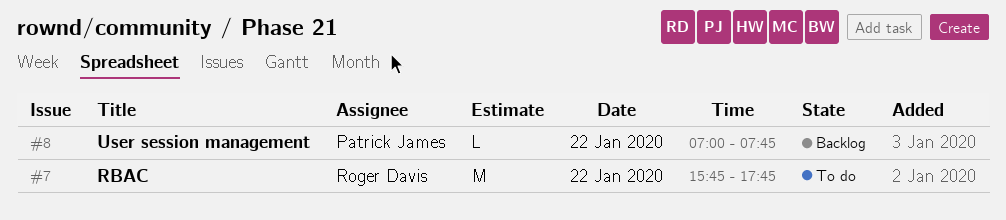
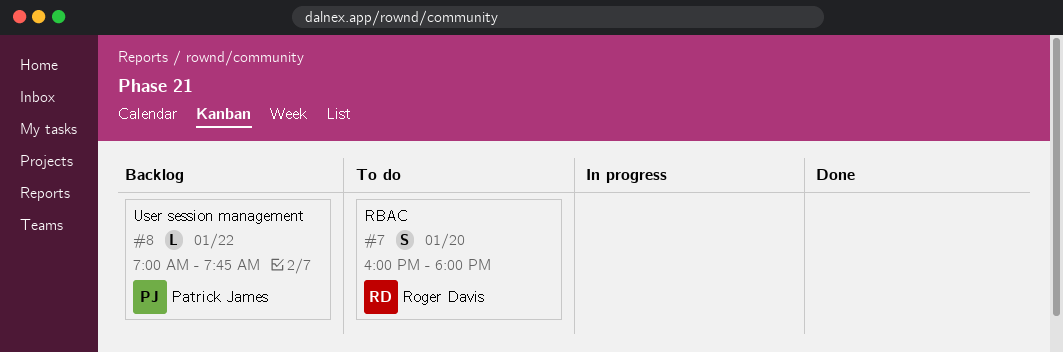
#7, estimate: M -> S
#7, day: Jan 22 -> Jan 20
#7, begins: 15:45 -> 16:00
#7, ends: 17:45 -> 18:00

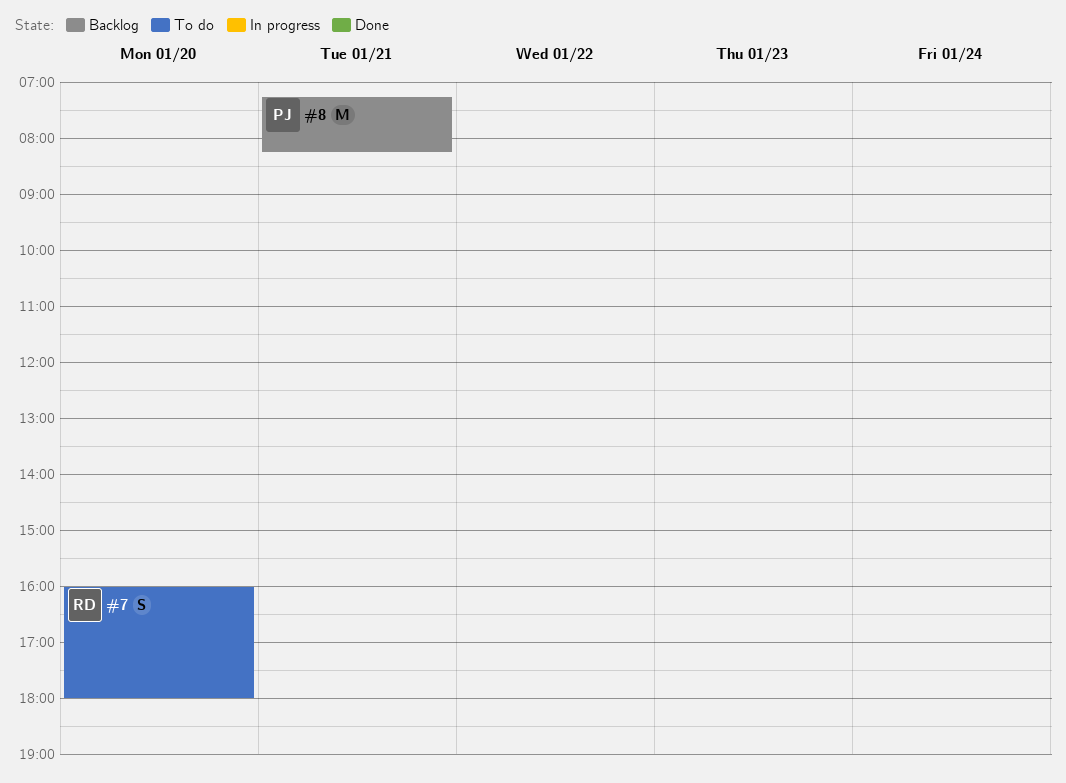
#8, estimate: L -> M
#8, day: Jan 22 -> Jan 21
#8, begins: 07:00 -> 07:15
#8, ends: 07:45 -> 08:15

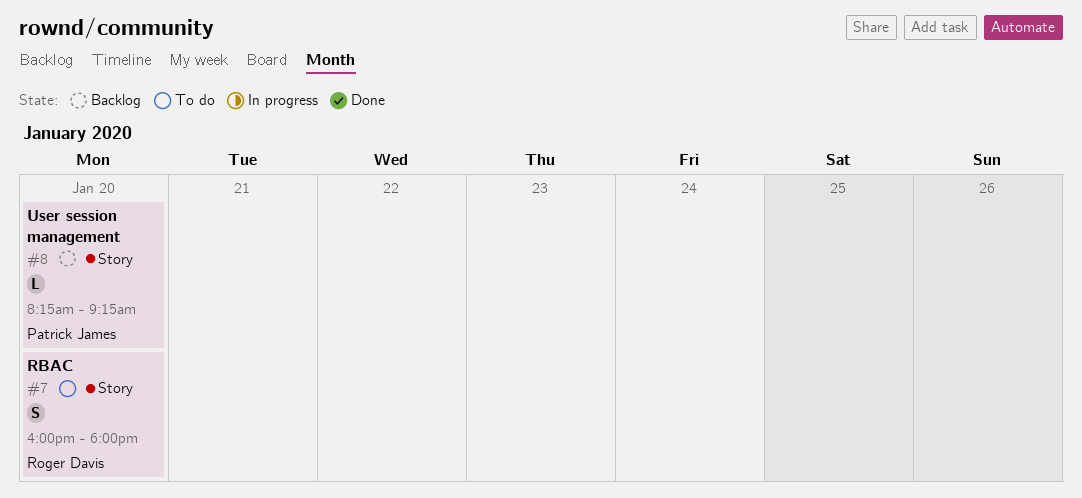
#8, estimate: M -> L
#8, day: Jan 21 -> Jan 20
#8, begins: 07:15 -> 08:15
#8, ends: 08:15 -> 09:15

